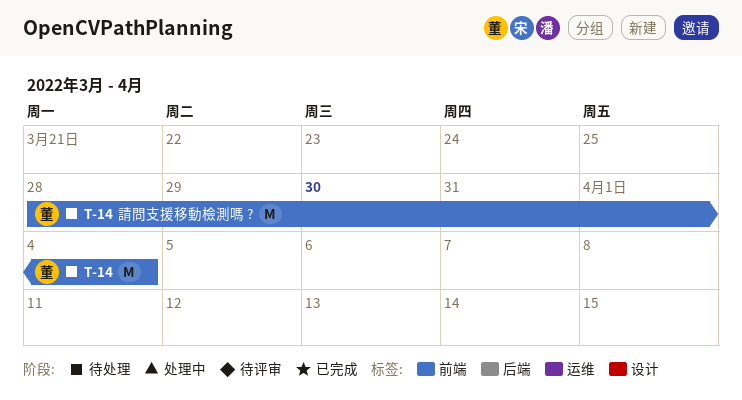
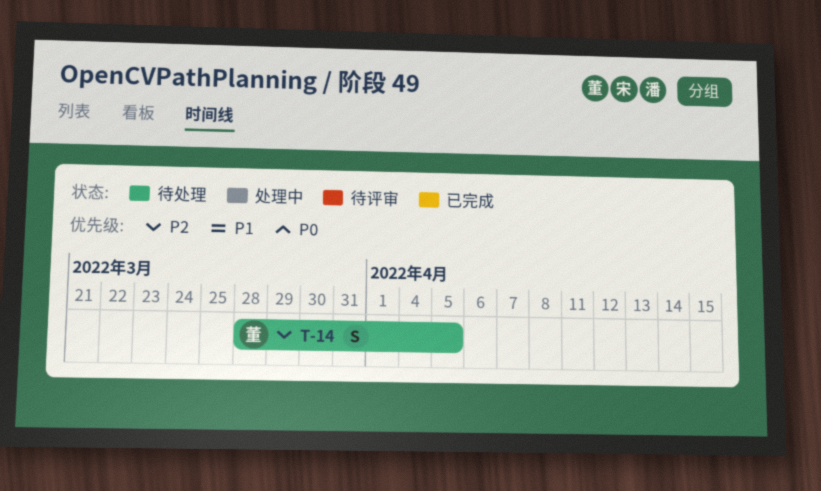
T-14, estimate: M -> S
T-14, due: Apr 4 -> Apr 5

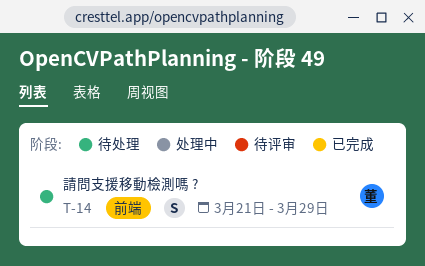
T-14, start: Mar 28 -> Mar 21
T-14, due: Apr 5 -> Mar 29

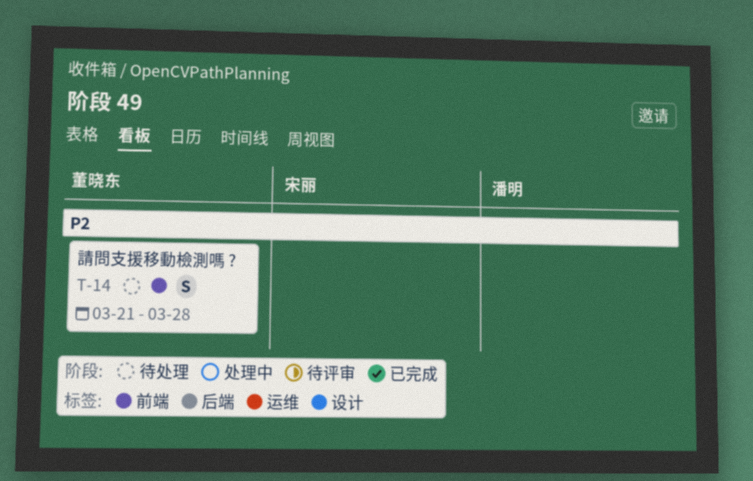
T-14, due: Mar 29 -> Mar 28

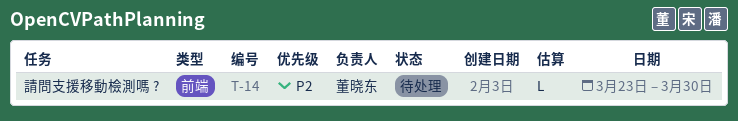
T-14, estimate: S -> L
T-14, start: Mar 21 -> Mar 23
T-14, due: Mar 28 -> Mar 30

